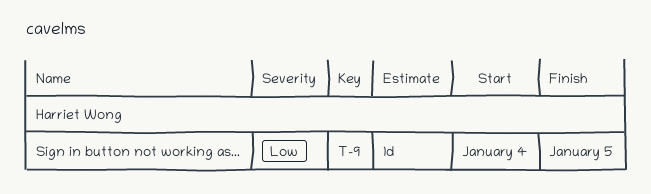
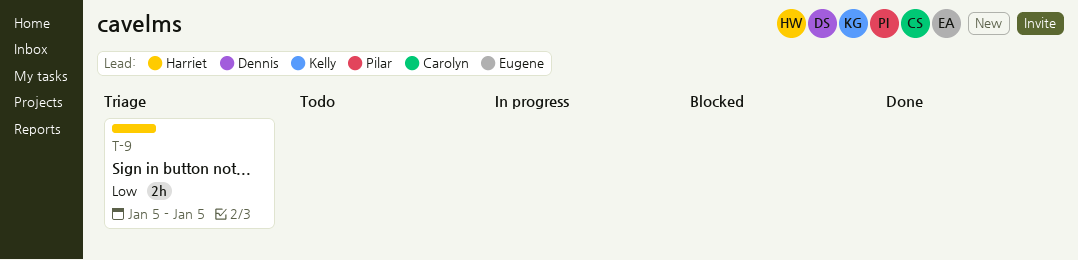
T-9, estimate: 1d -> 2h
T-9, start: Jan 4 -> Jan 5

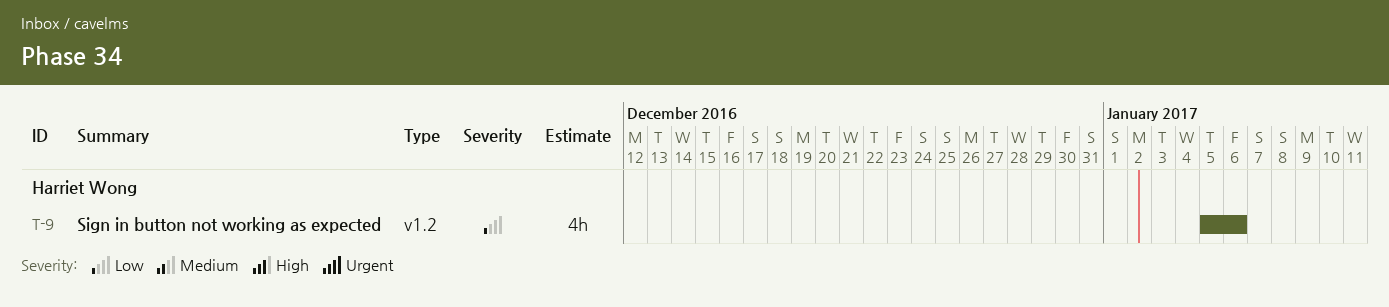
T-9, estimate: 2h -> 4h
T-9, due: Jan 5 -> Jan 6

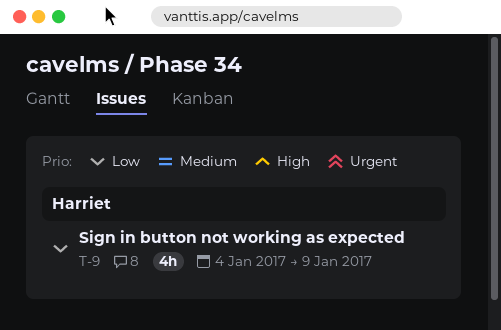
T-9, start: Jan 5 -> Jan 4
T-9, due: Jan 6 -> Jan 9

